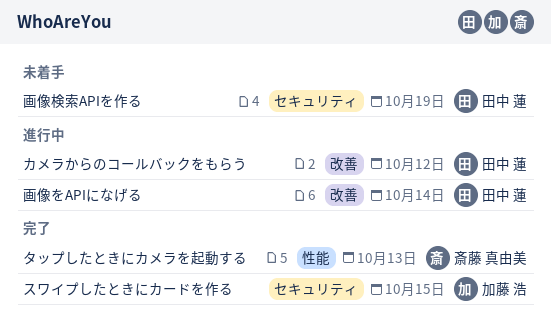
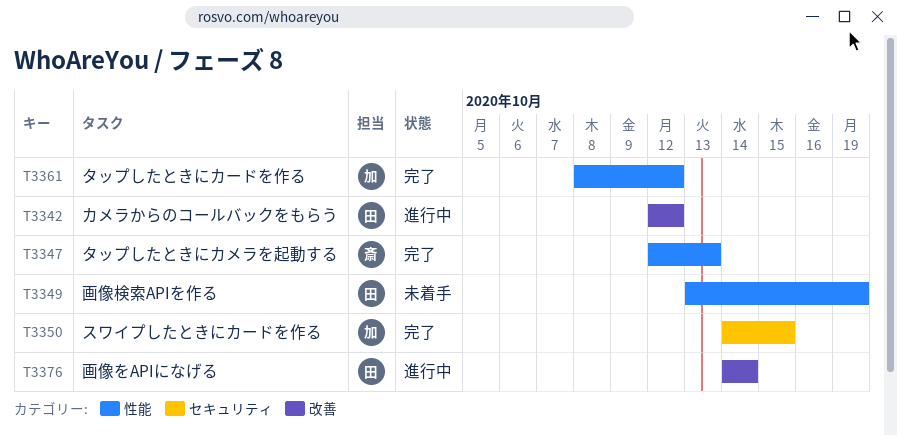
タップしたときにカードを作る: none -> present
画像検索APIを作る, label: セキュリティ -> 性能

